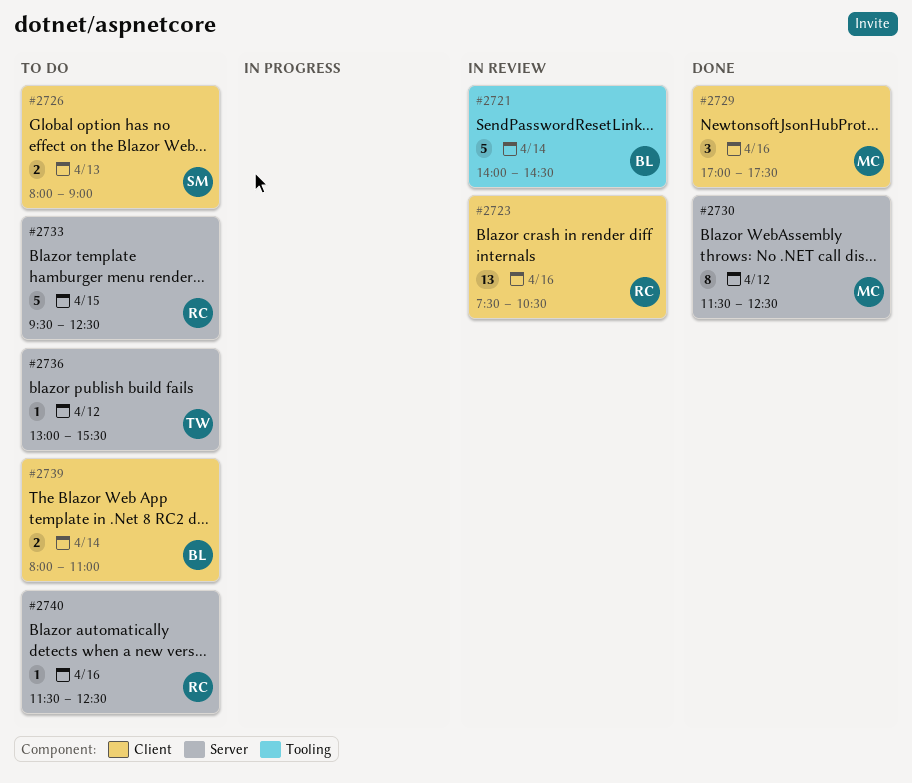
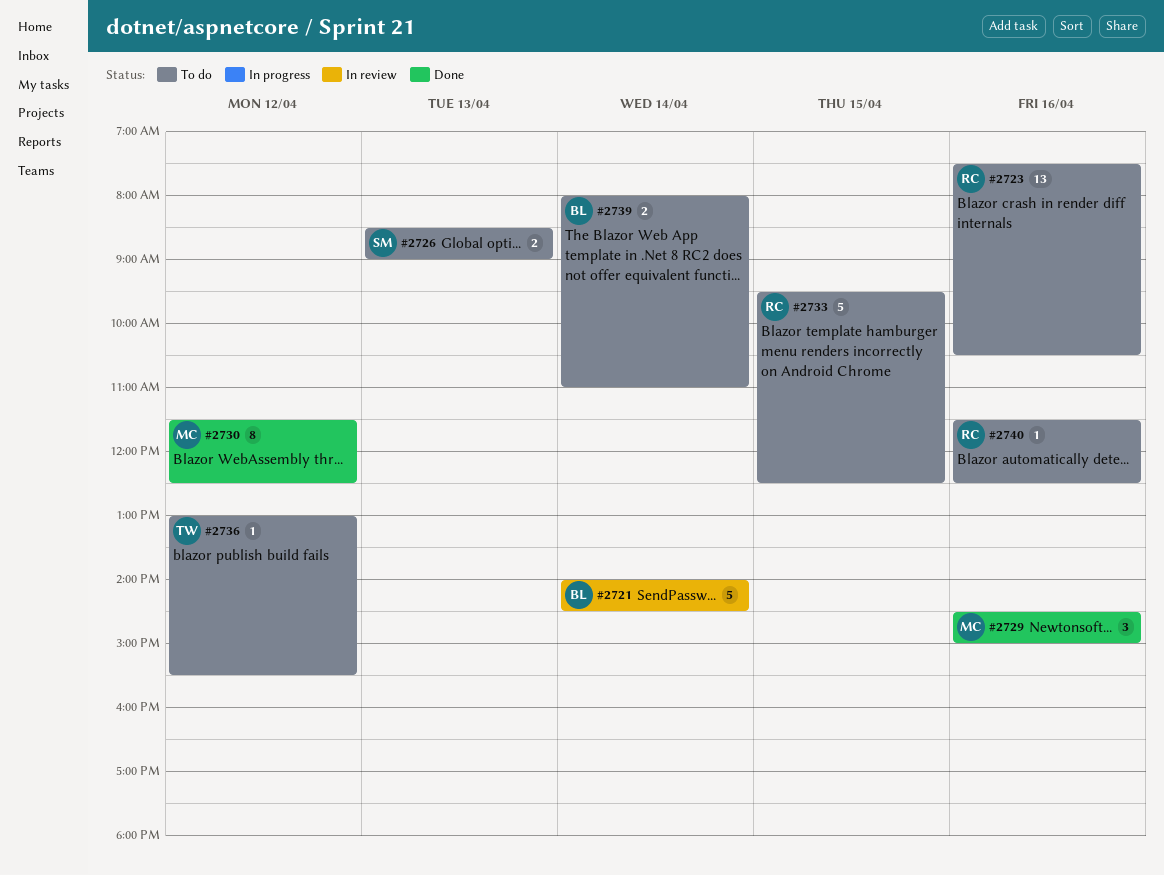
#2723, status: In review -> To do
#2726, begins: 08:00 -> 08:30
#2729, begins: 17:00 -> 14:30
#2729, ends: 17:30 -> 15:00

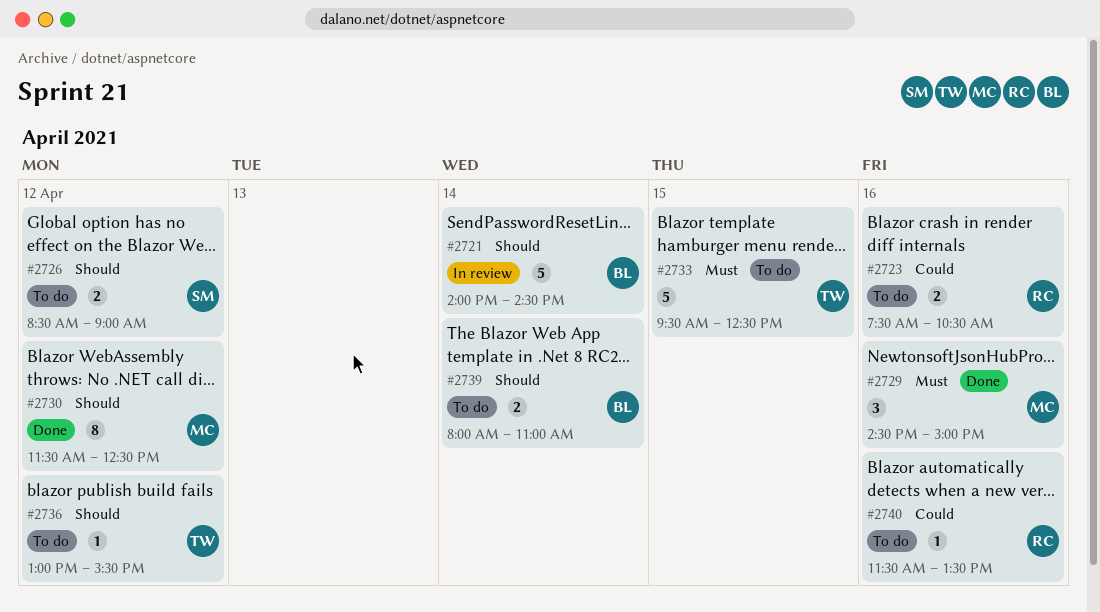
#2723, estimate: 13 -> 2
#2726, day: Apr 13 -> Apr 12
#2733, owner: RC -> TW
#2740, ends: 12:30 -> 13:30

